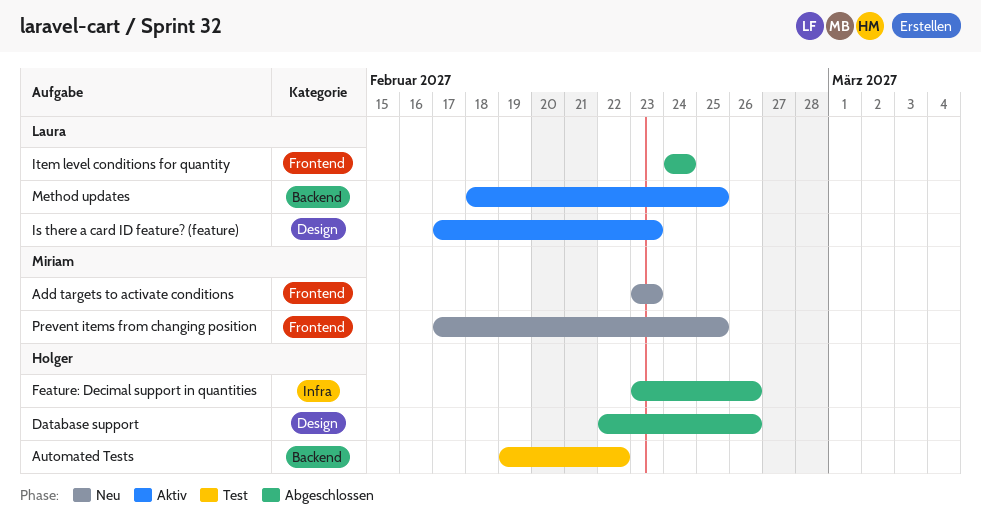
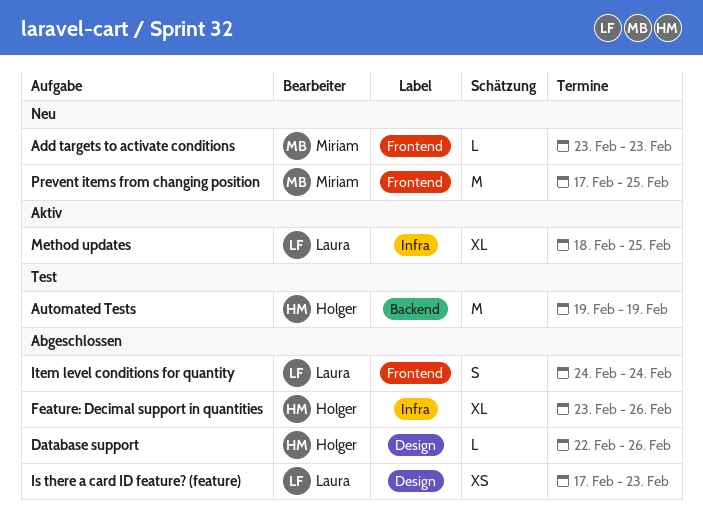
Automated Tests, due: Feb 22 -> Feb 19
Is there a card ID feature? (feature), status: Aktiv -> Abgeschlossen
Method updates, label: Backend -> Infra

